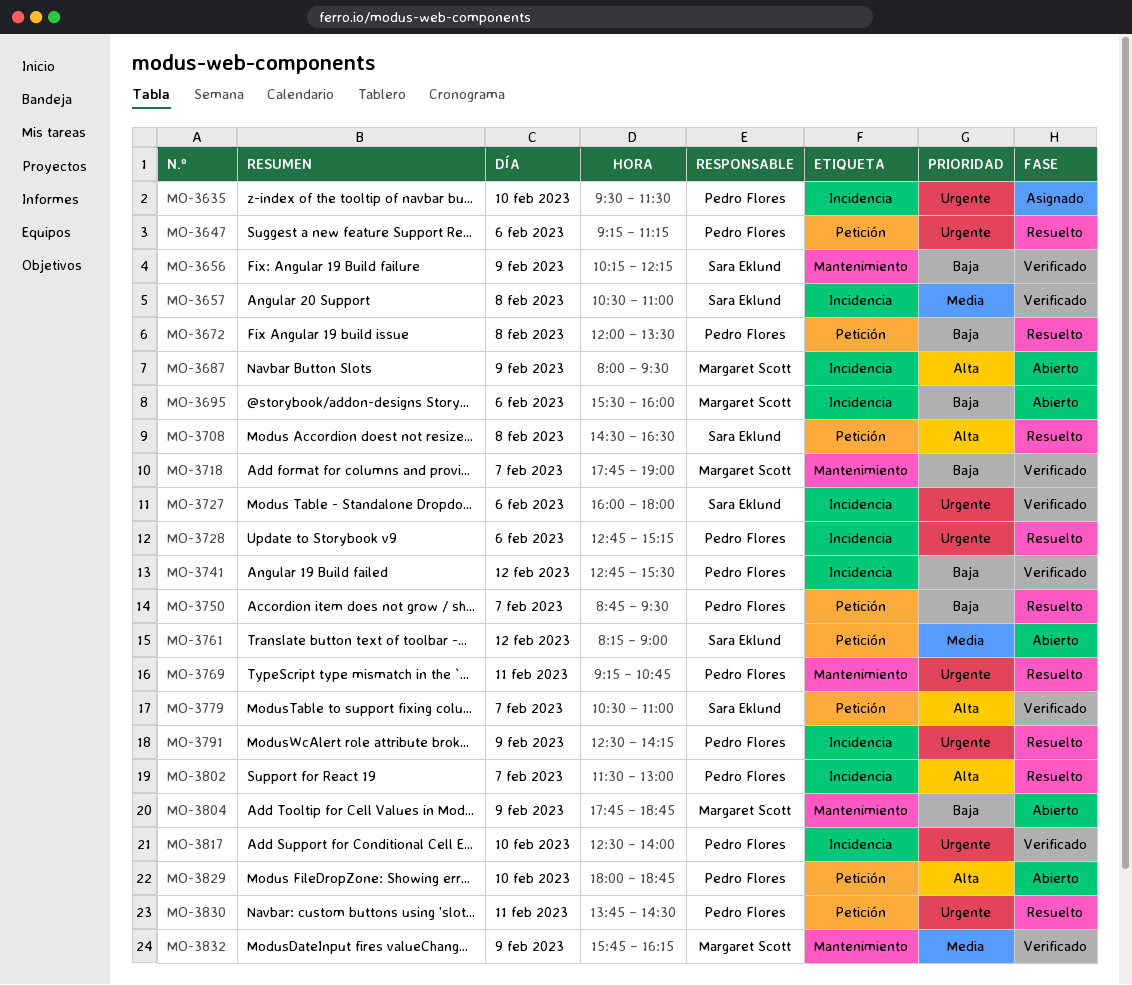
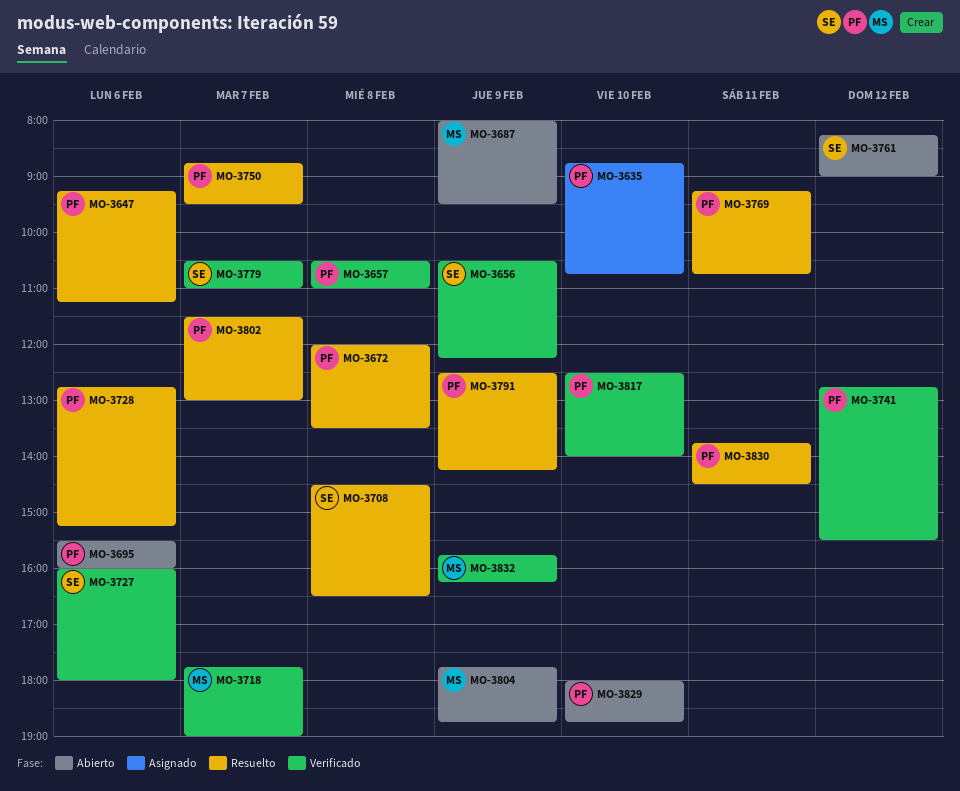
MO-3635, begins: 09:30 -> 08:45
MO-3635, ends: 11:30 -> 10:45
MO-3656, begins: 10:15 -> 10:30
MO-3657, owner: Sara Eklund -> Pedro Flores
MO-3695, owner: Margaret Scott -> Pedro Flores

